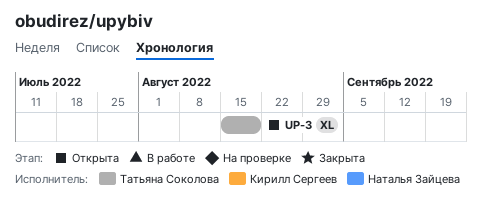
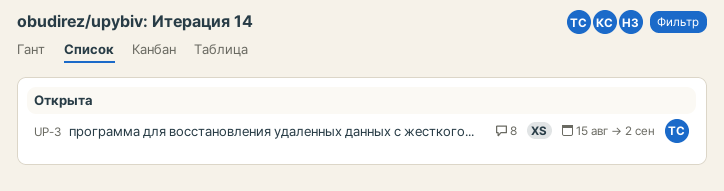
UP-3, estimate: XL -> XS
UP-3, due: Aug 19 -> Sep 2

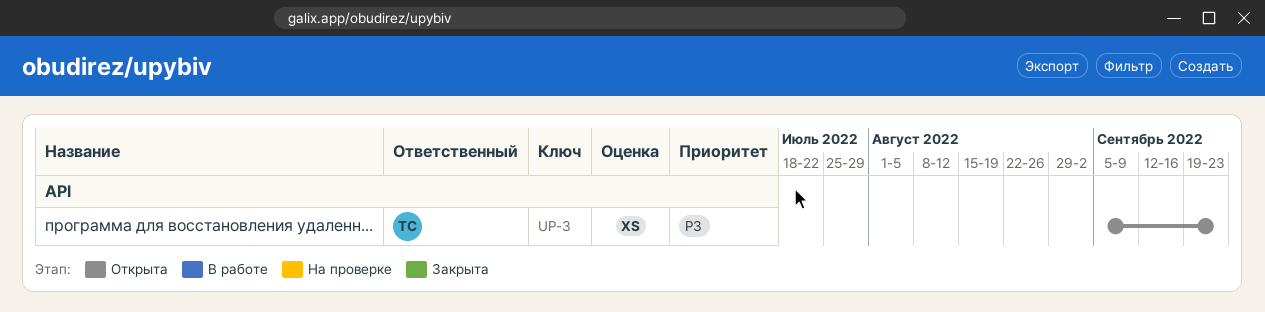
UP-3, start: Aug 15 -> Sep 5
UP-3, due: Sep 2 -> Sep 23

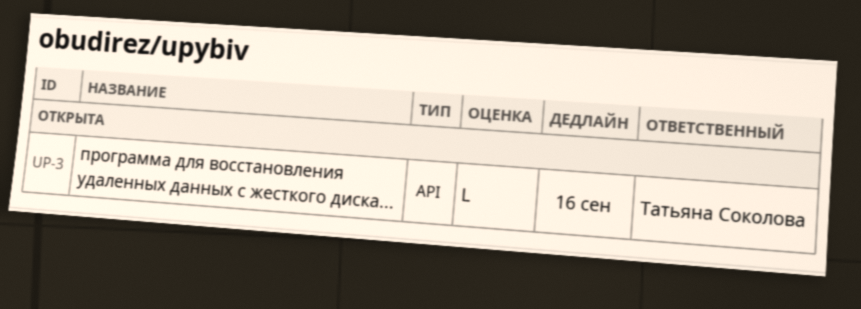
UP-3, estimate: XS -> L
UP-3, due: Sep 23 -> Sep 16

